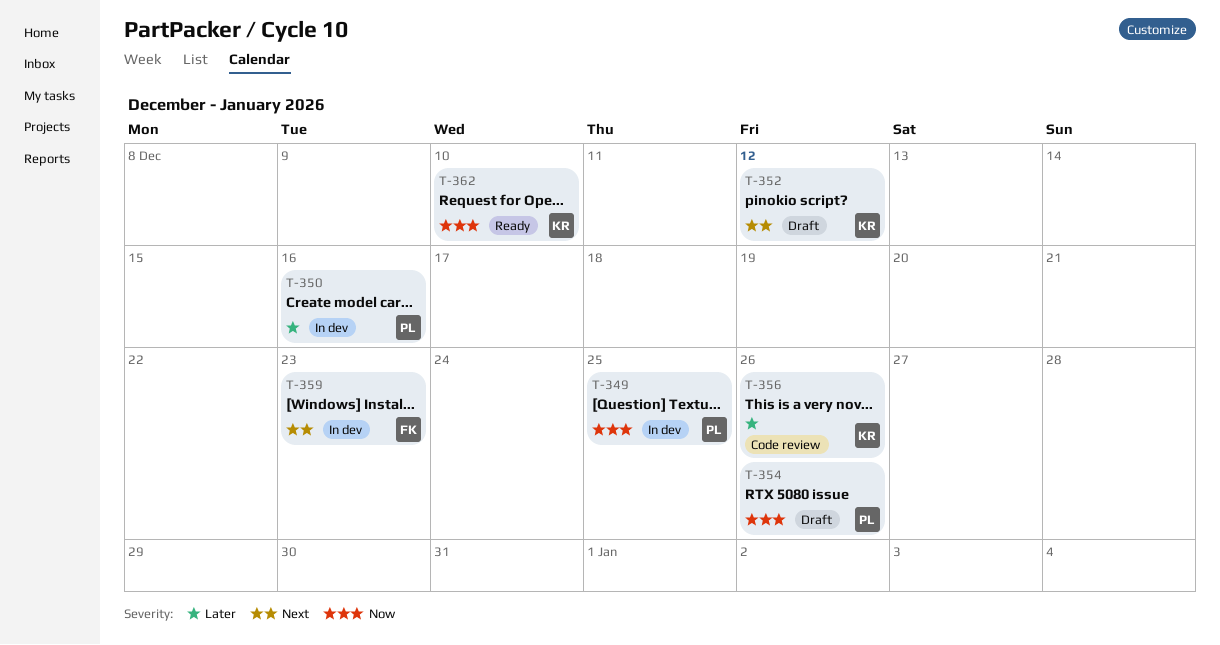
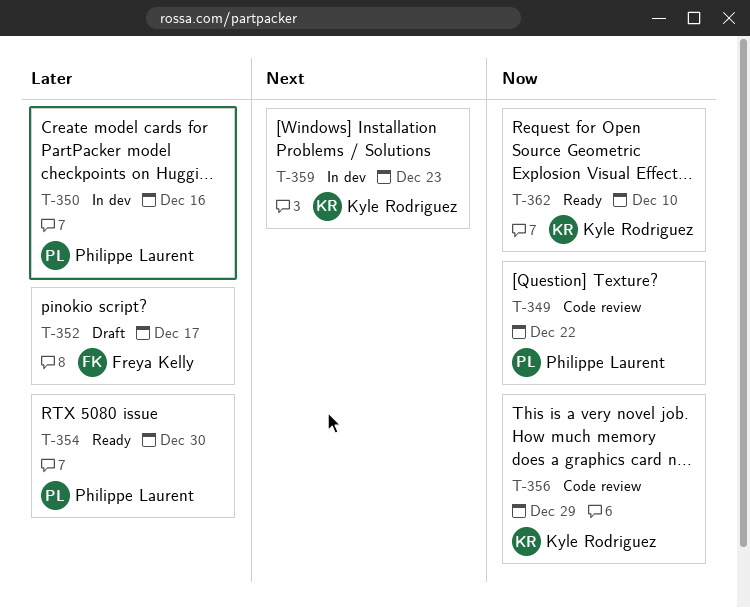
T-349, status: In dev -> Code review
T-349, due: Dec 25 -> Dec 22
T-352, owner: Kyle Rodriguez -> Freya Kelly
T-352, priority: Next -> Later
T-352, due: Dec 12 -> Dec 17
T-354, status: Draft -> Ready
T-354, priority: Now -> Later
T-354, due: Dec 26 -> Dec 30
T-356, priority: Later -> Now
T-356, due: Dec 26 -> Dec 29
T-359, owner: Freya Kelly -> Kyle Rodriguez

